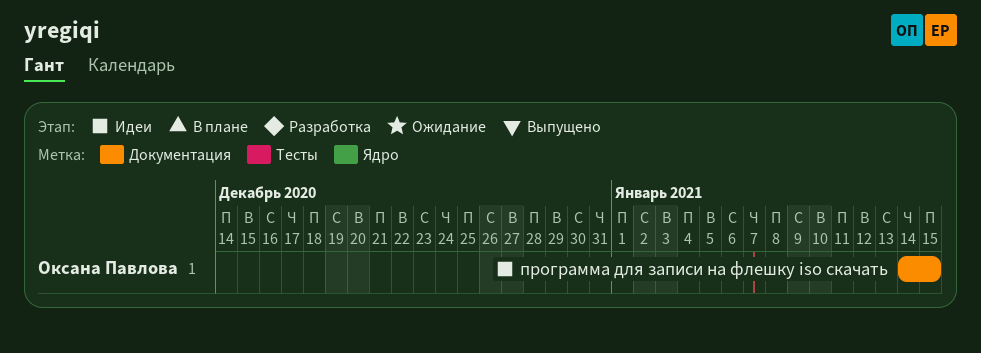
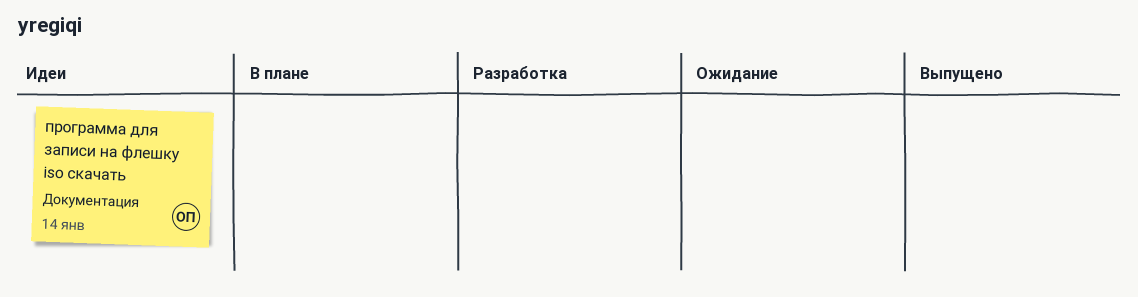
программа для записи на флешку iso скачать, due: Jan 15 -> Jan 14

